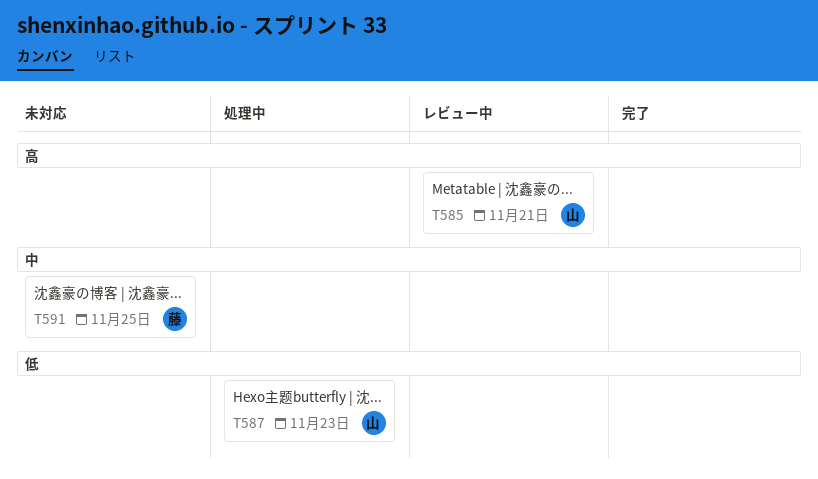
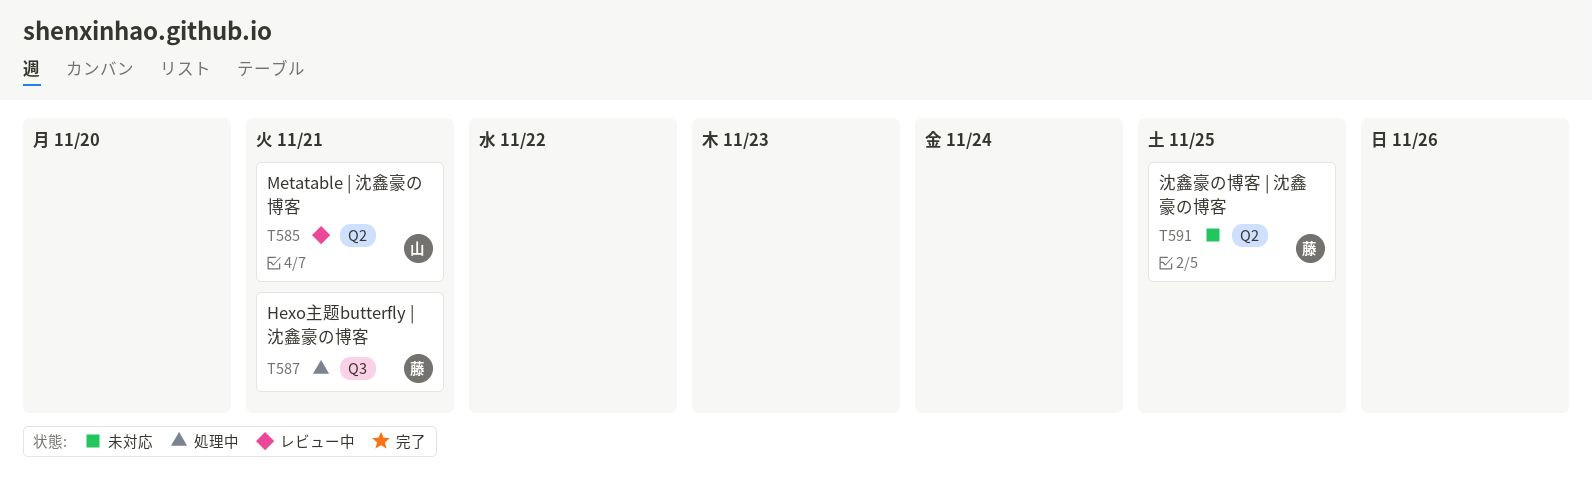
T587, owner: 山 -> 藤
T587, due: Nov 23 -> Nov 21

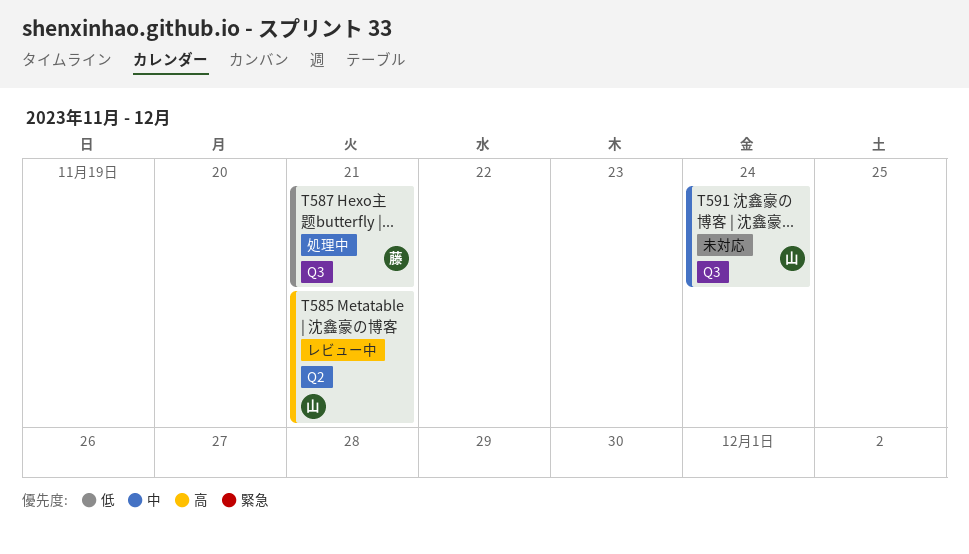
T591, owner: 藤 -> 山
T591, label: Q2 -> Q3
T591, due: Nov 25 -> Nov 24

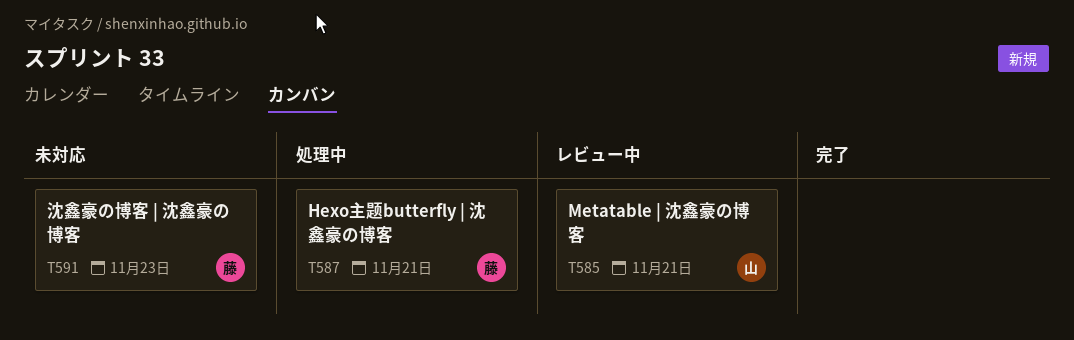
T591, owner: 山 -> 藤
T591, due: Nov 24 -> Nov 23

